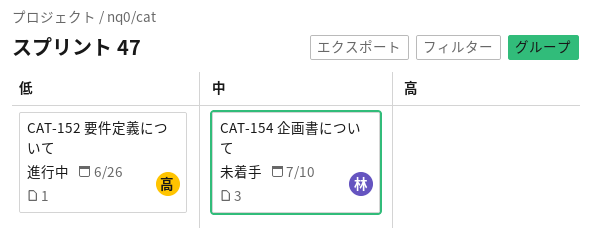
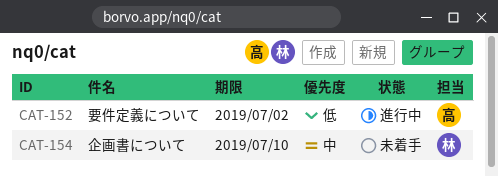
CAT-152, due: Jun 26 -> Jul 2

